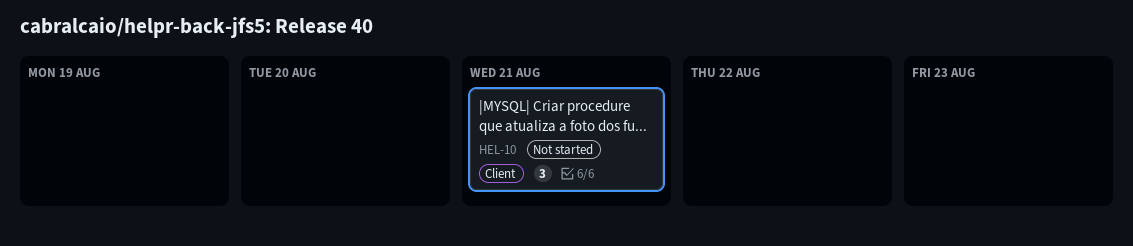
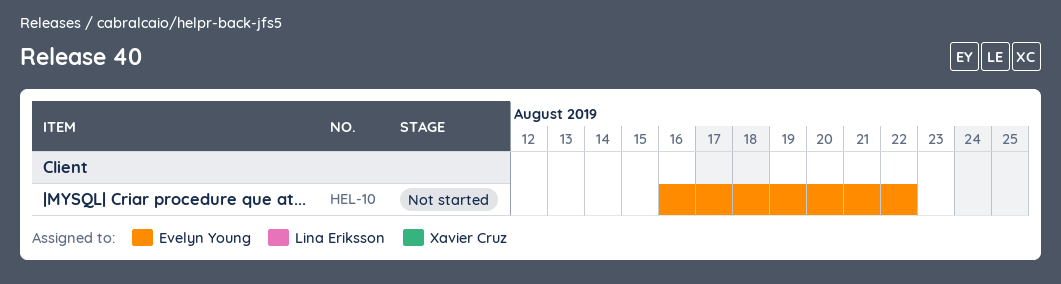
HEL-10, due: Aug 21 -> Aug 22

